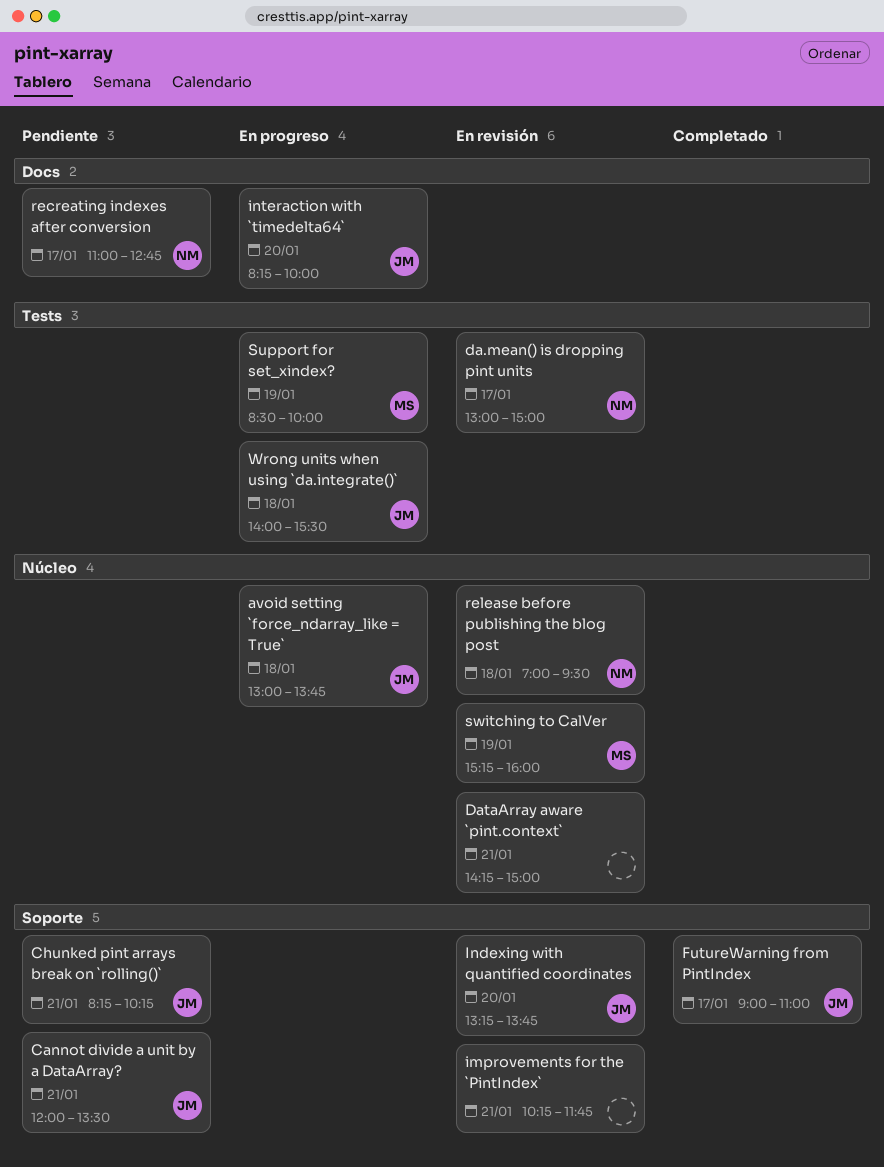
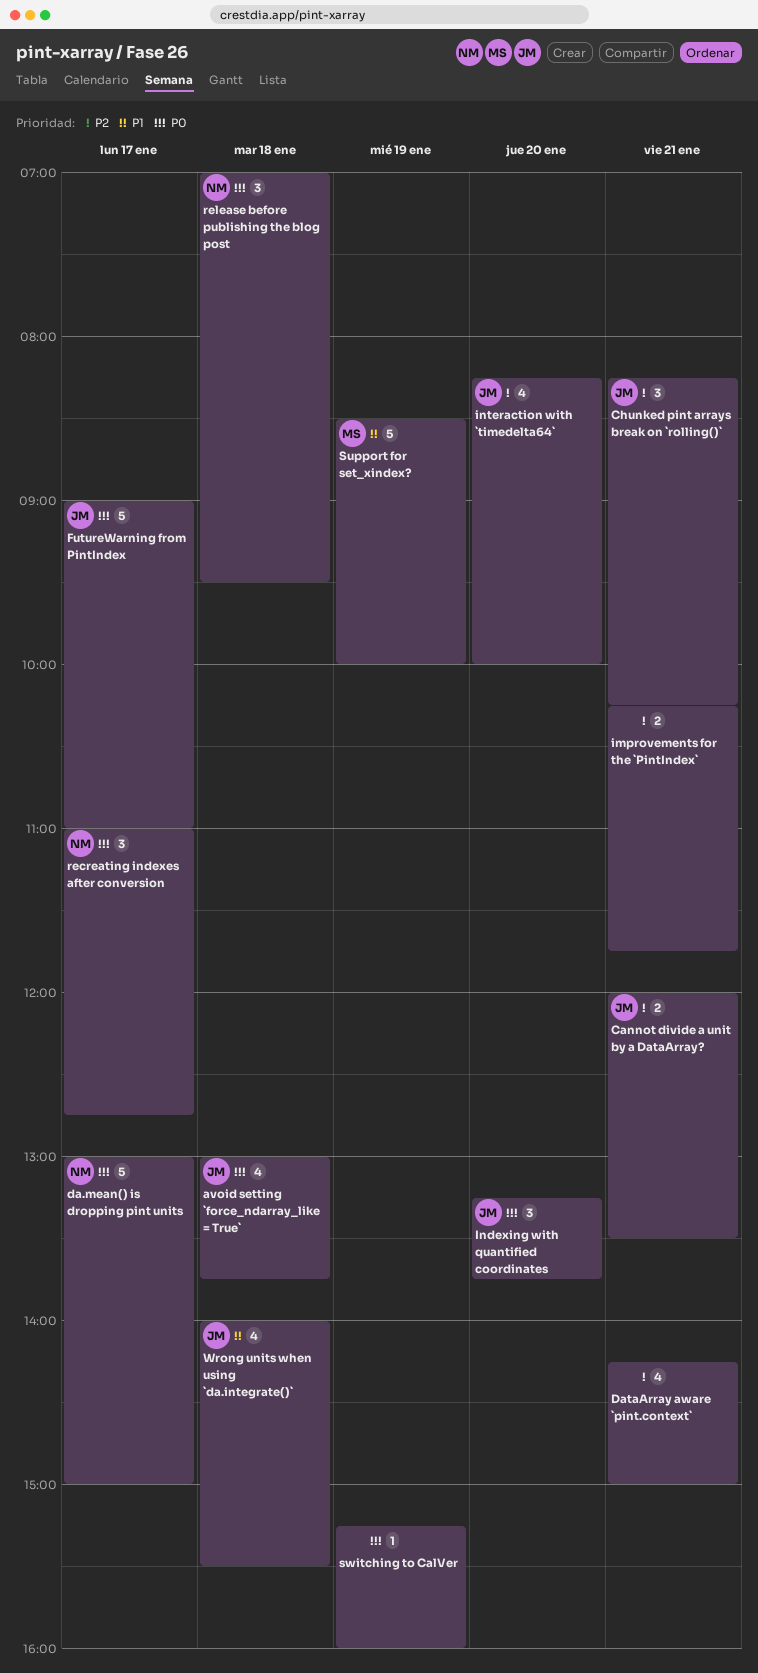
switching to CalVer, owner: MS -> none

